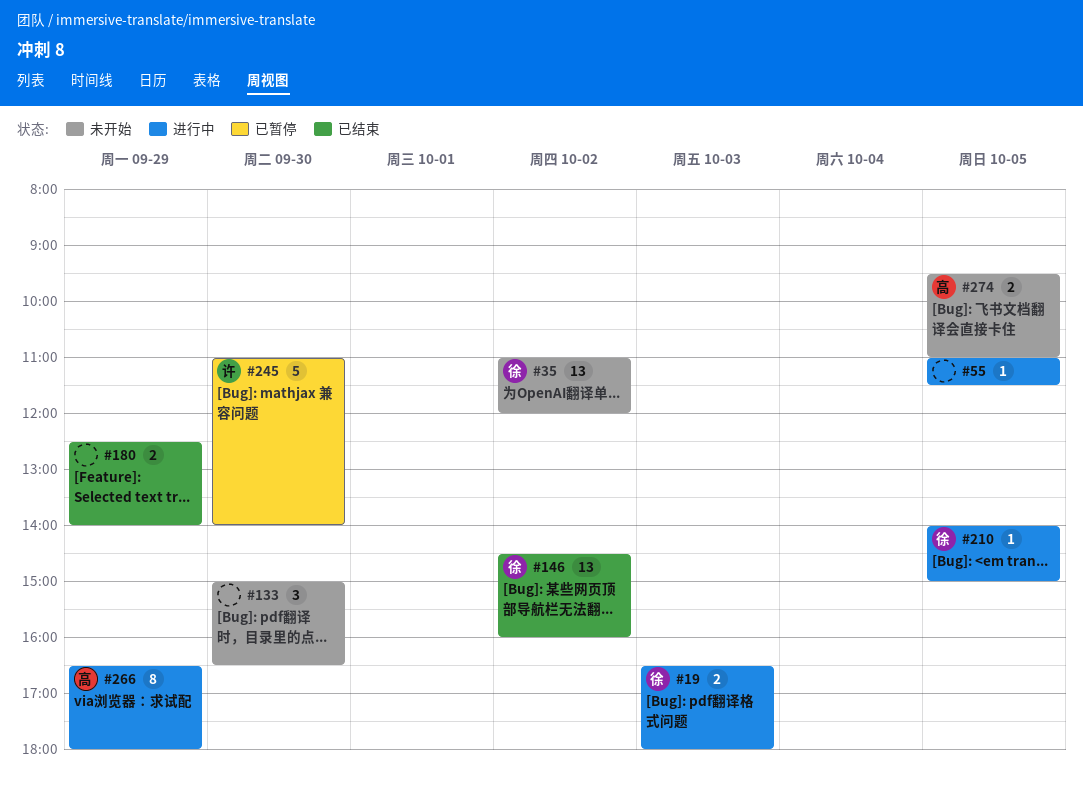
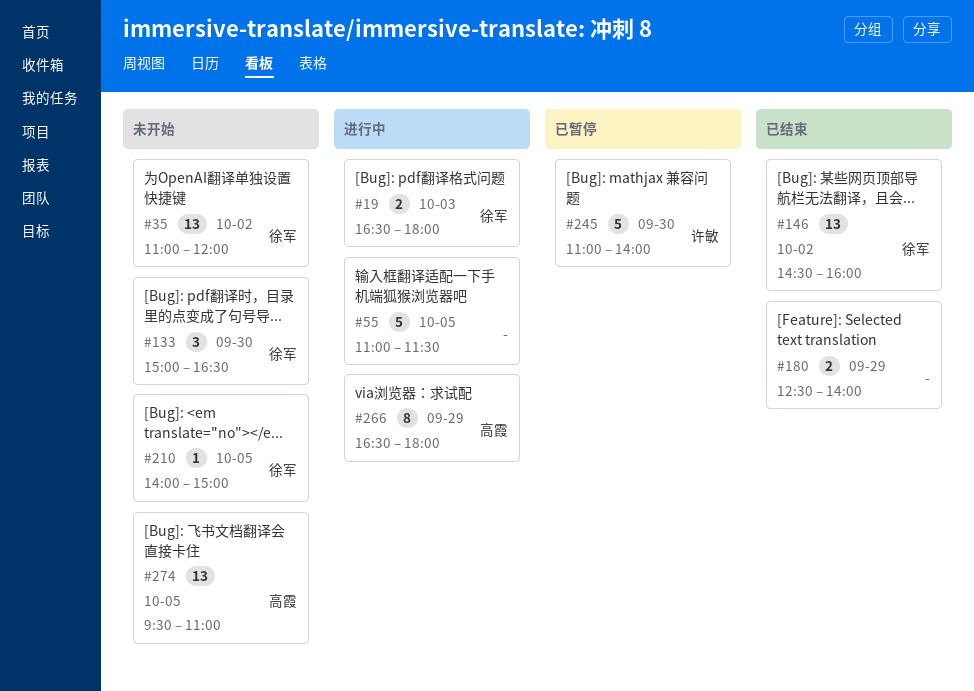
#55, estimate: 1 -> 5
#133, owner: none -> 徐军
#210, status: 进行中 -> 未开始
#274, estimate: 2 -> 13

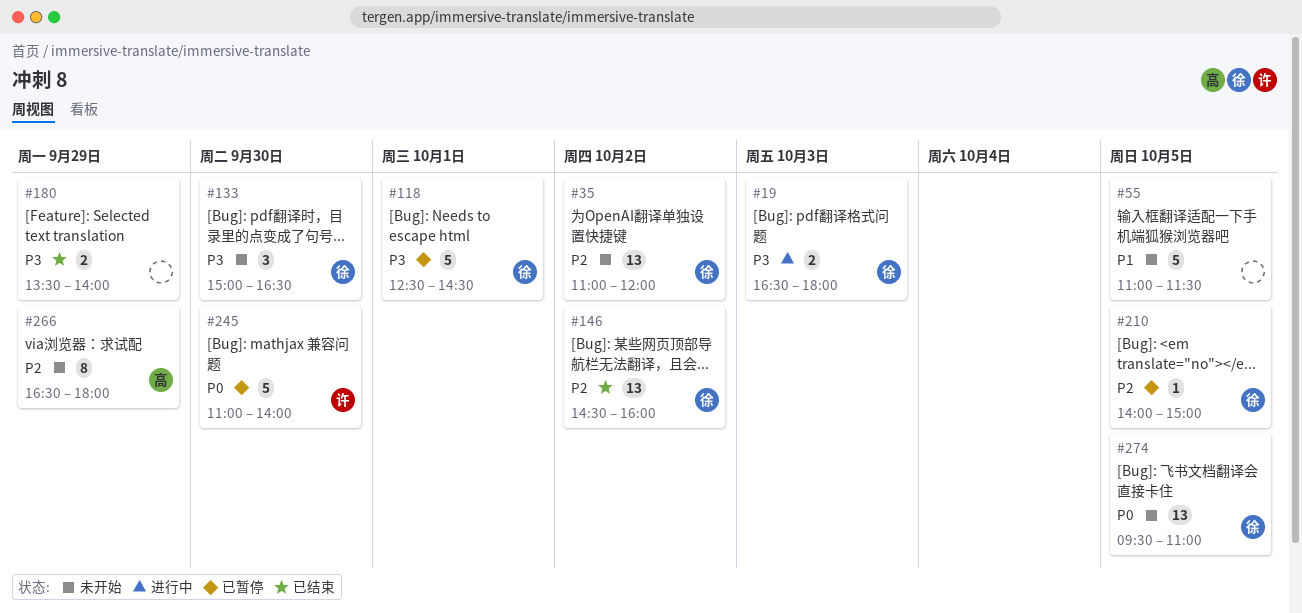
#55, status: 进行中 -> 未开始
#118: none -> present
#180, begins: 12:30 -> 13:30
#210, status: 未开始 -> 已暂停
#266, status: 进行中 -> 未开始
#274, owner: 高霞 -> 徐军

